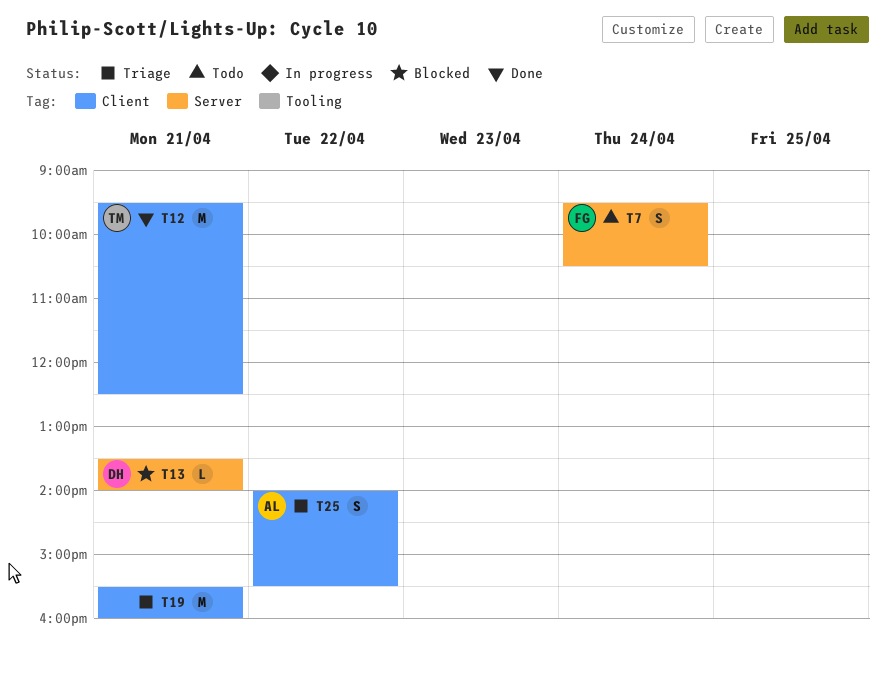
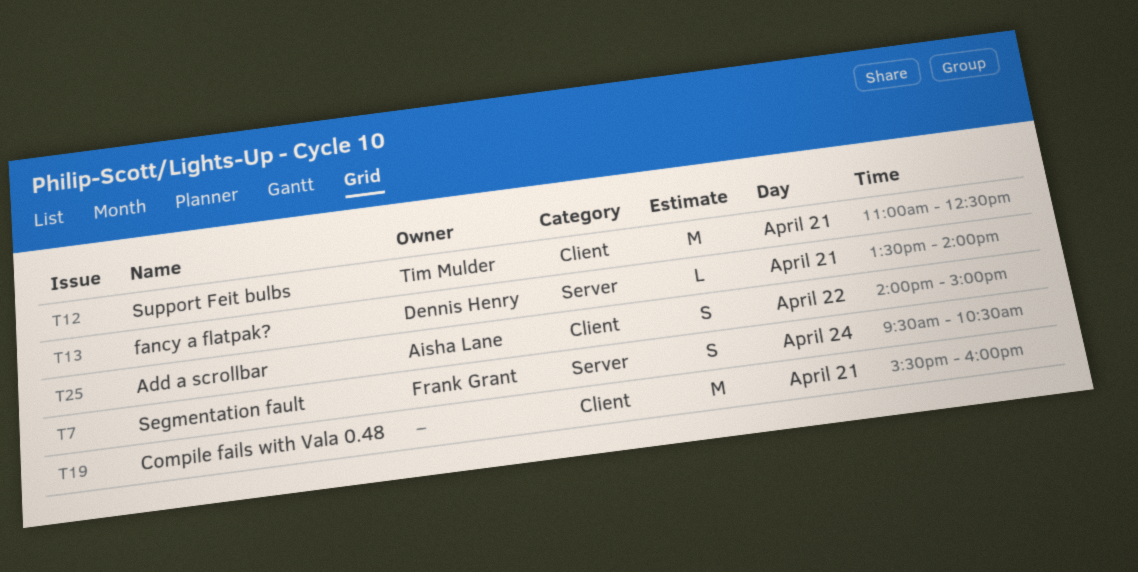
T12, begins: 09:30 -> 11:00
T25, ends: 15:30 -> 15:00

